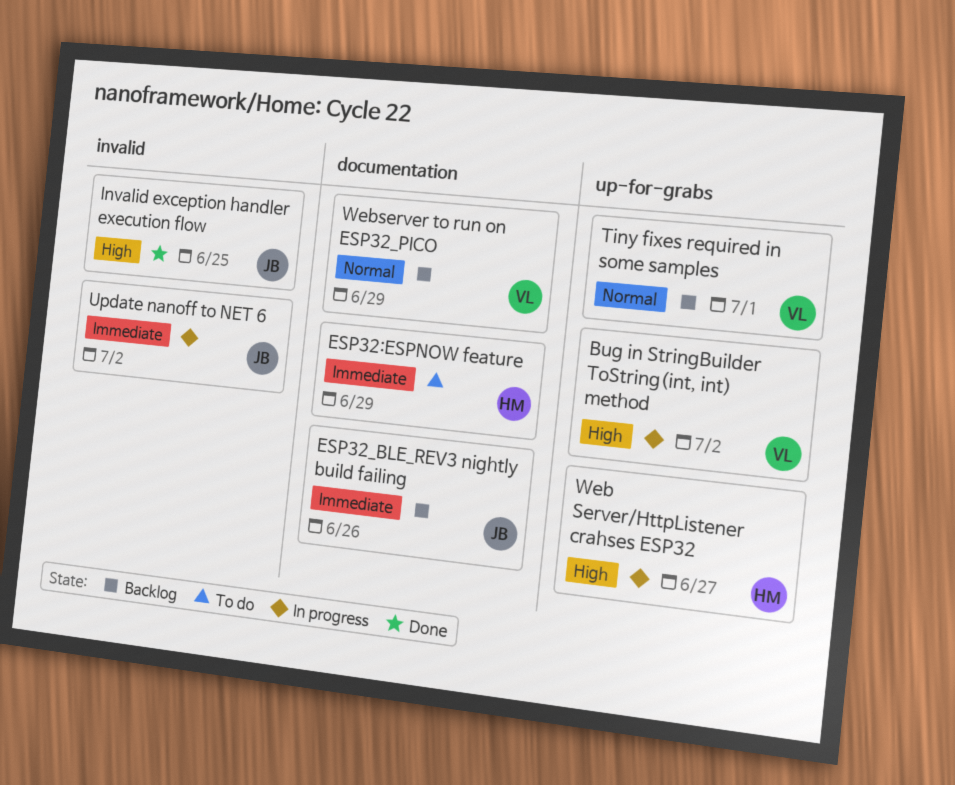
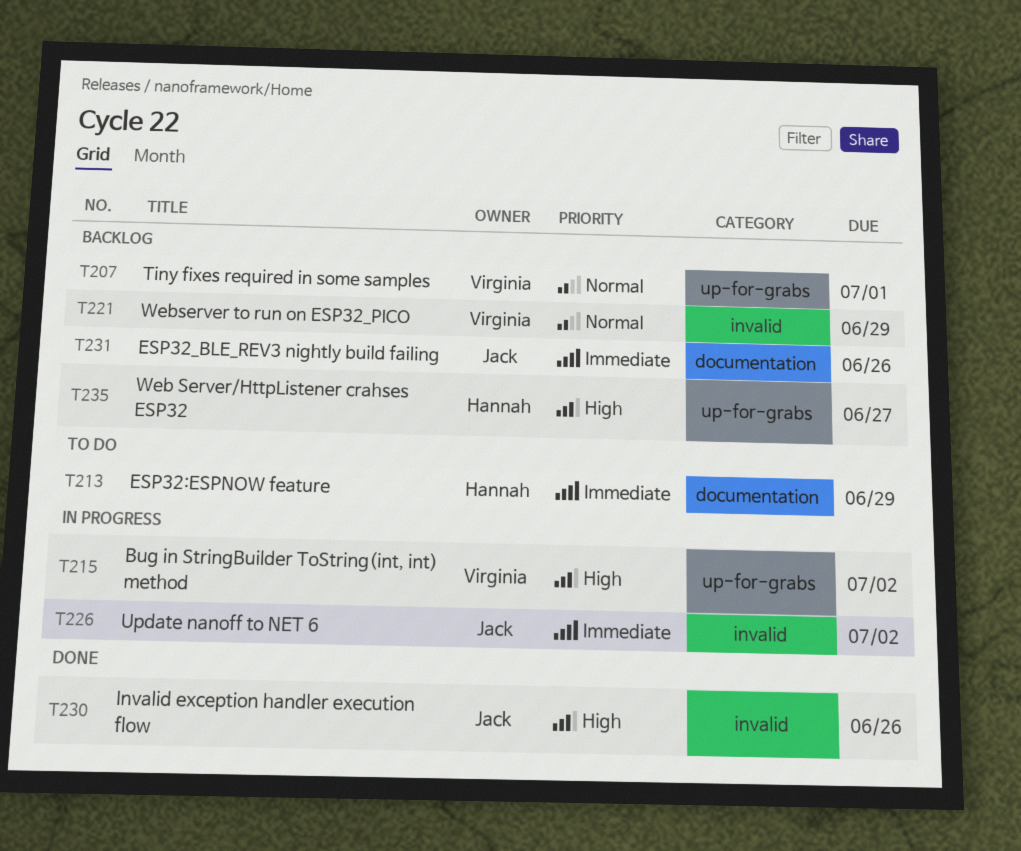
Invalid exception handler execution flow, due: Jun 25 -> Jun 26
Web Server/HttpListener crahses ESP32, status: In progress -> Backlog
Webserver to run on ESP32_PICO, label: documentation -> invalid

